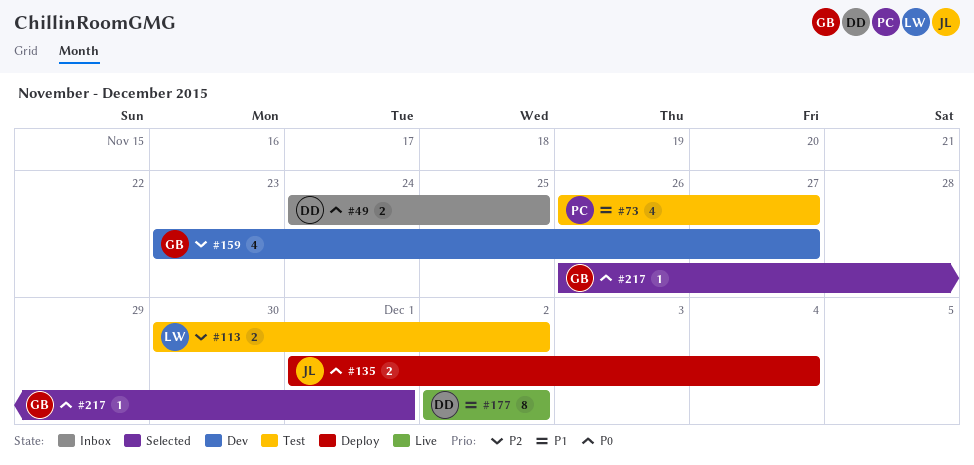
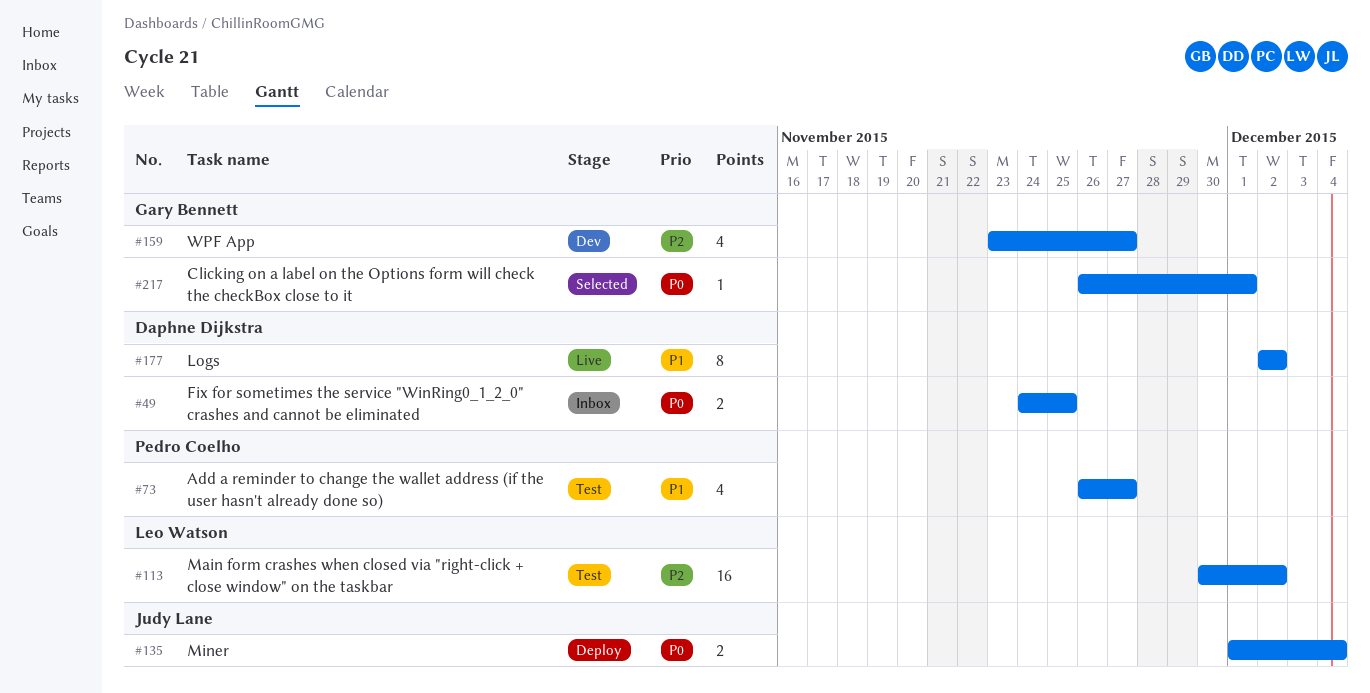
#113, estimate: 2 -> 16

